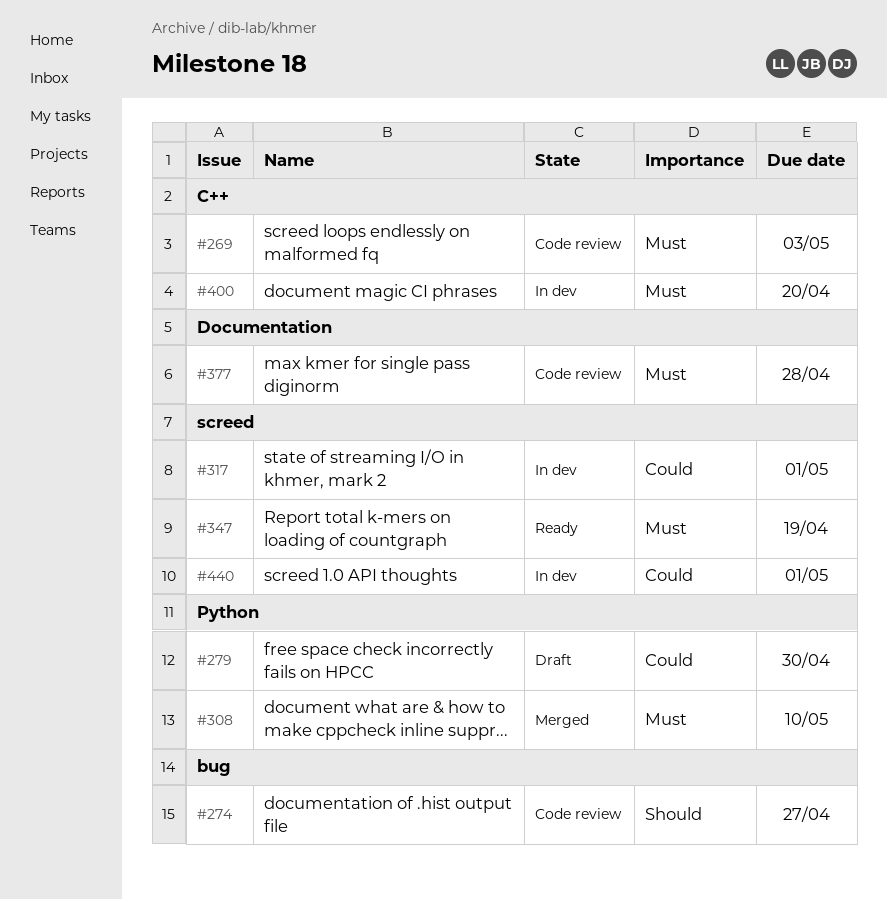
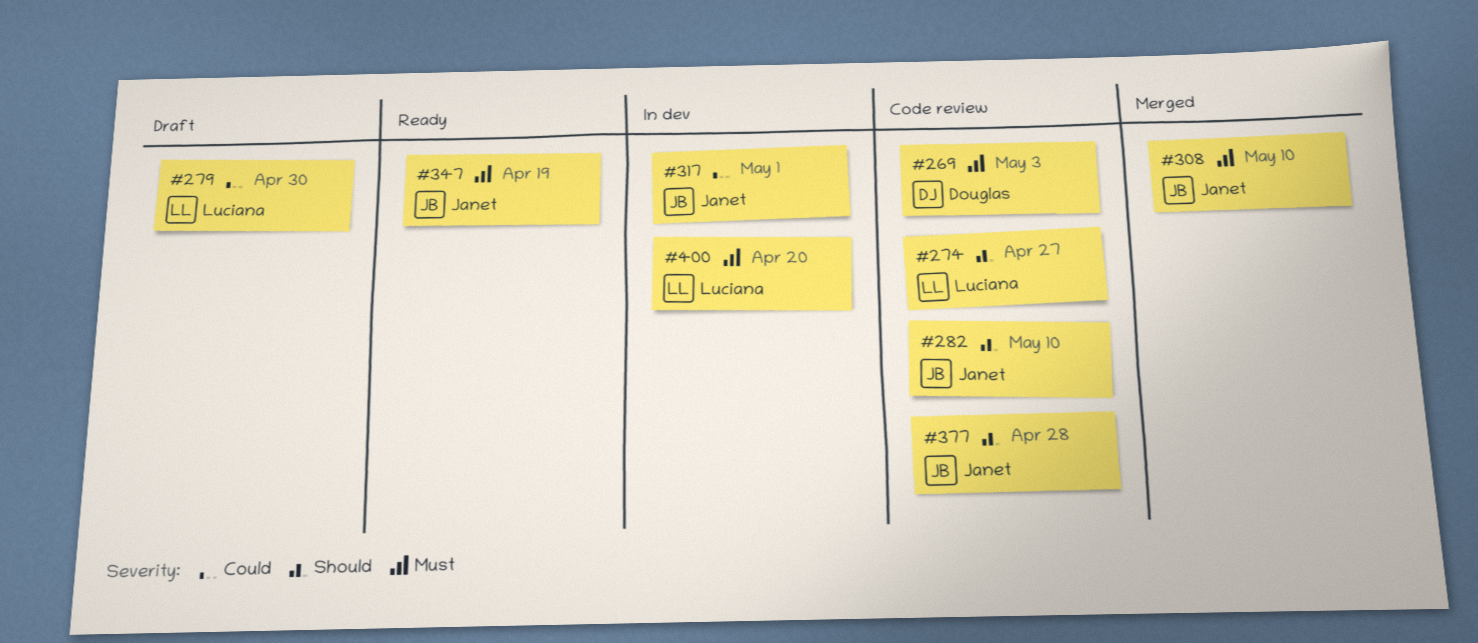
#282: none -> present
#377, priority: Must -> Should
#440: present -> none

